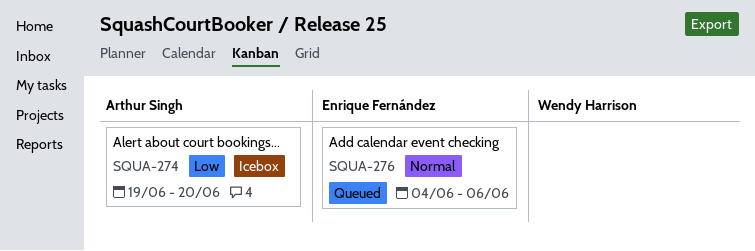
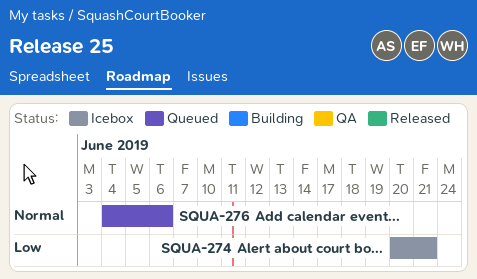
SQUA-274, start: Jun 19 -> Jun 20
SQUA-274, due: Jun 20 -> Jun 21

